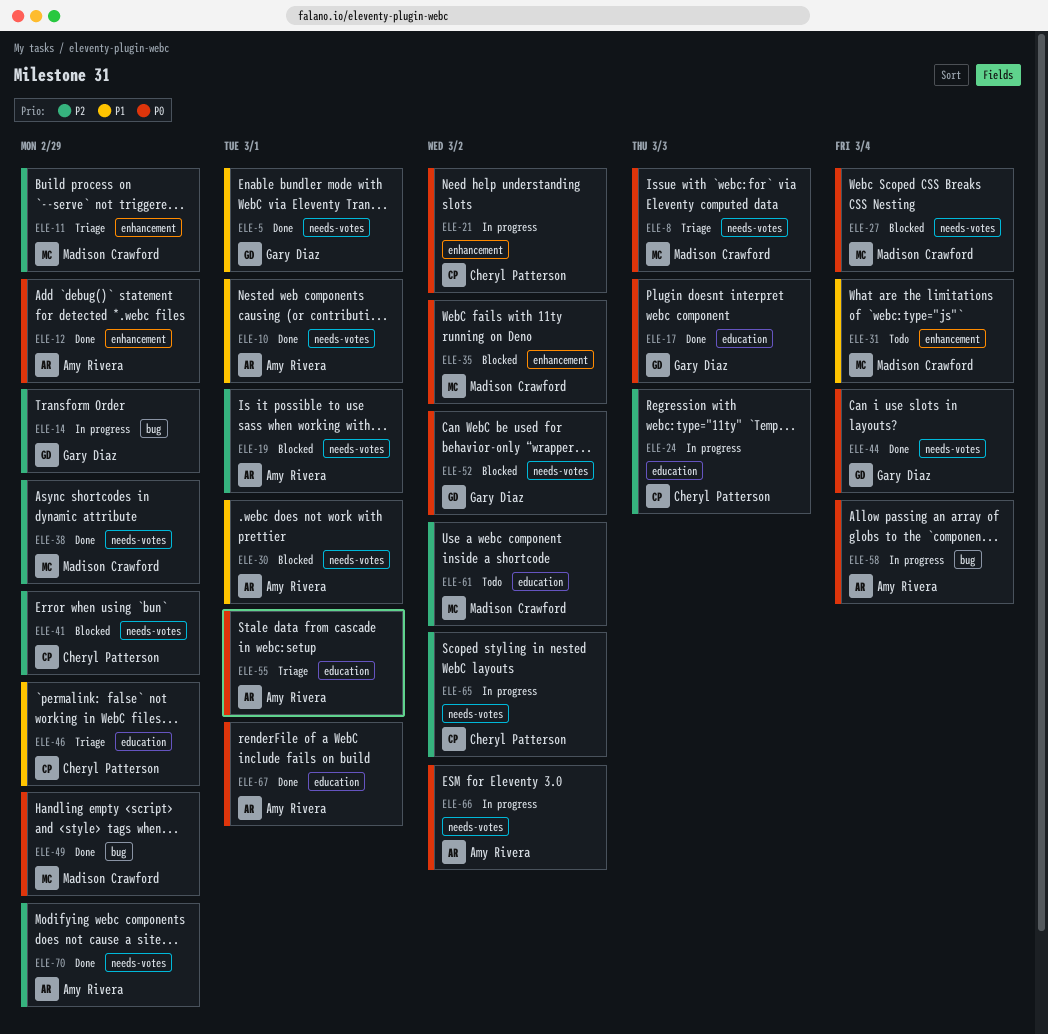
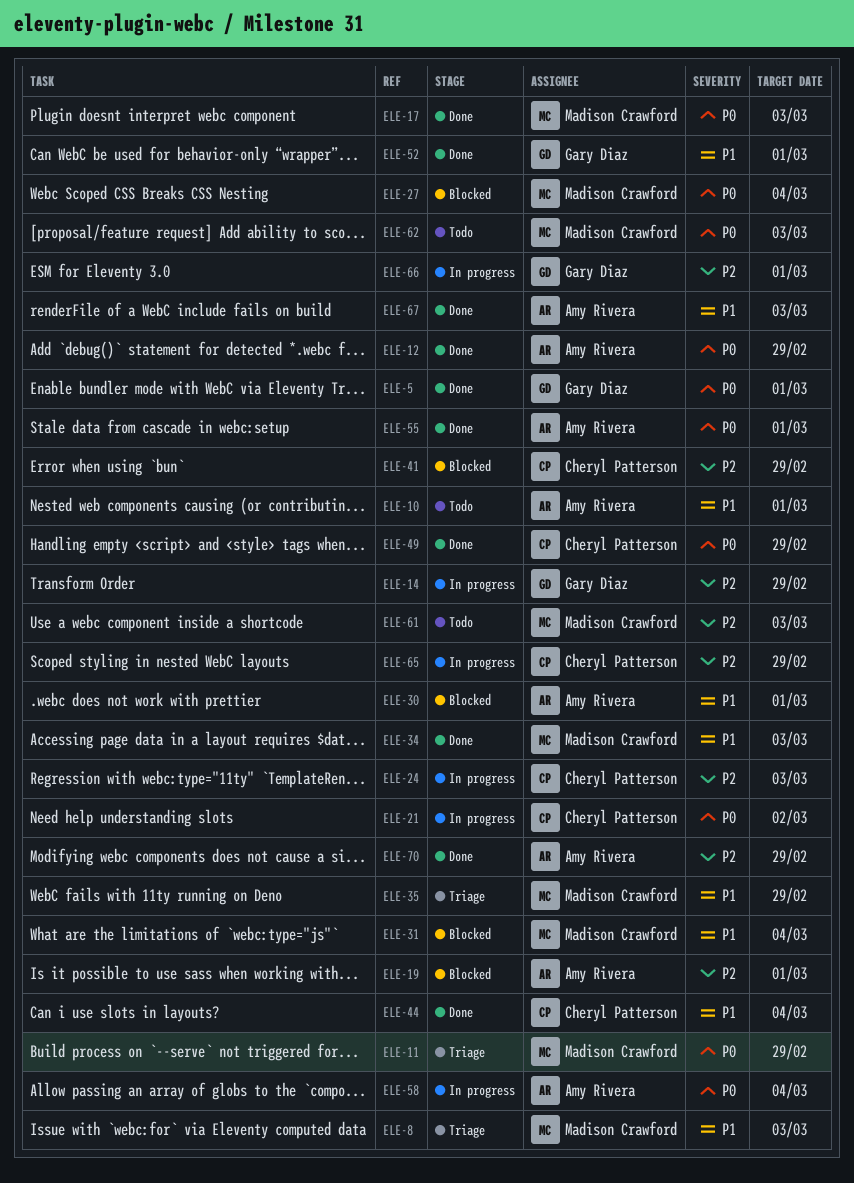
ELE-5, priority: P1 -> P0
ELE-8, priority: P0 -> P1
ELE-10, status: Done -> Todo
ELE-11, priority: P2 -> P0
ELE-17, owner: Gary Diaz -> Madison Crawford
ELE-31, status: Todo -> Blocked
ELE-34: none -> present
ELE-35, status: Blocked -> Triage
ELE-35, priority: P0 -> P1
ELE-35, due: Mar 2 -> Feb 29
ELE-38: present -> none
ELE-44, owner: Gary Diaz -> Cheryl Patterson
ELE-44, priority: P0 -> P1
ELE-46: present -> none
ELE-49, owner: Madison Crawford -> Cheryl Patterson
ELE-52, status: Blocked -> Done
ELE-52, priority: P0 -> P1
ELE-52, due: Mar 2 -> Mar 1
ELE-55, status: Triage -> Done
ELE-61, due: Mar 2 -> Mar 3
ELE-62: none -> present
ELE-65, due: Mar 2 -> Feb 29
ELE-66, owner: Amy Rivera -> Gary Diaz
ELE-66, priority: P0 -> P2
ELE-66, due: Mar 2 -> Mar 1
ELE-67, priority: P0 -> P1
ELE-67, due: Mar 1 -> Mar 3

